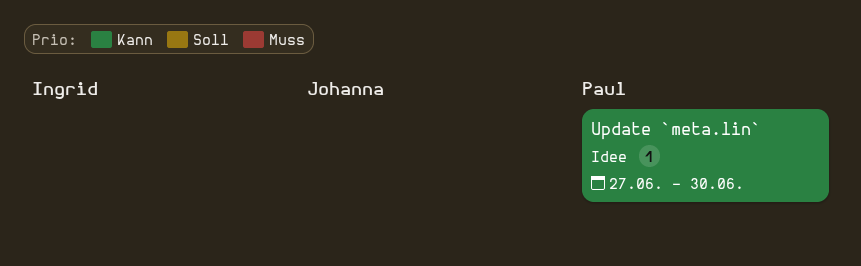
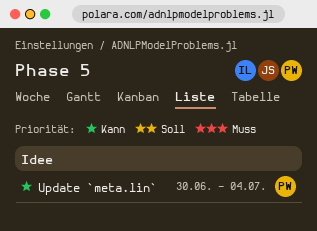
Update `meta.lin`, start: Jun 27 -> Jun 30
Update `meta.lin`, due: Jun 30 -> Jul 4

